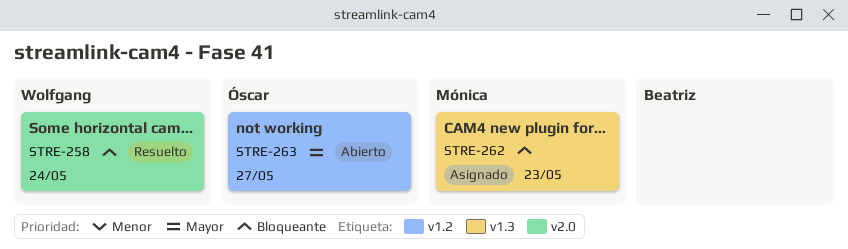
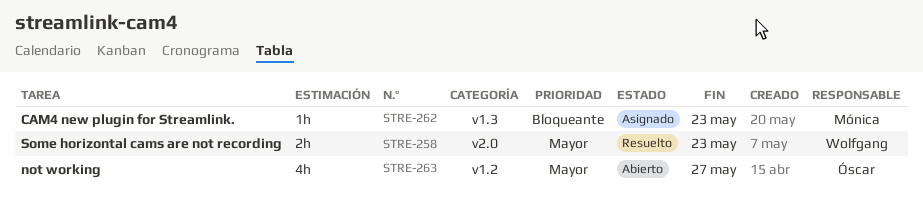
STRE-258, priority: Bloqueante -> Mayor
STRE-258, due: May 24 -> May 23

